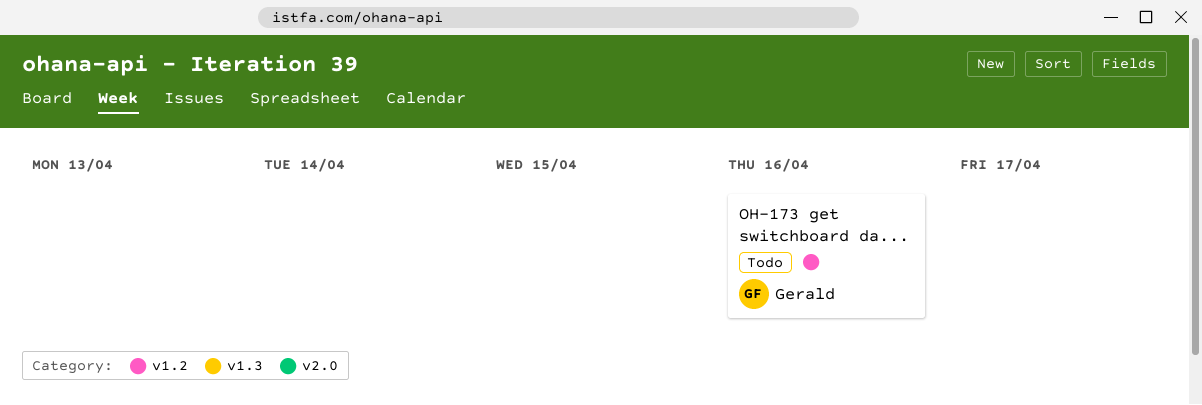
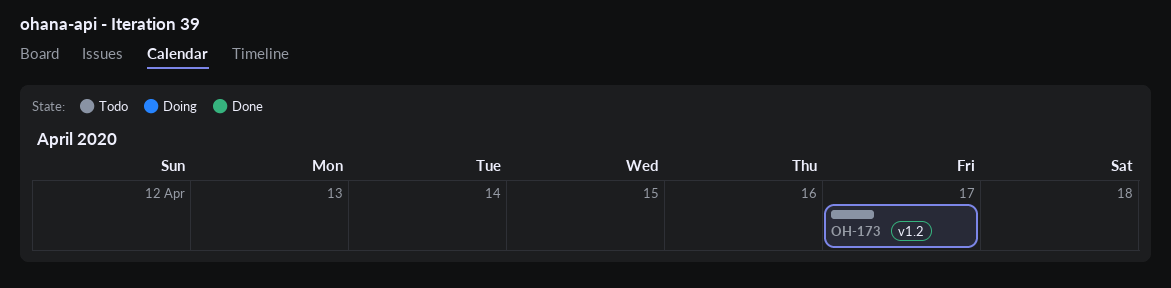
OH-173, due: Apr 16 -> Apr 17

